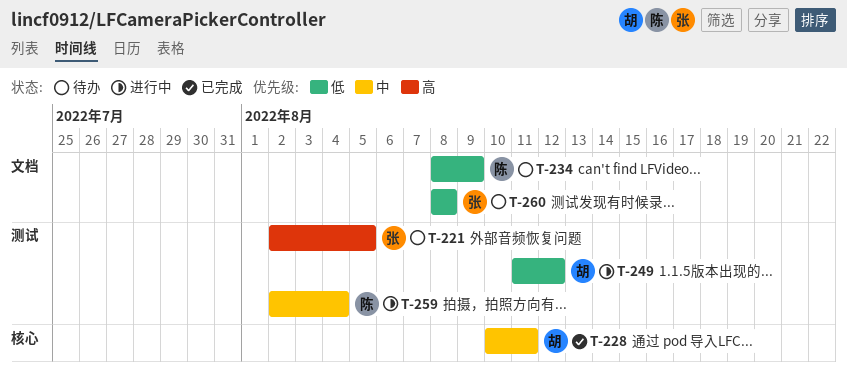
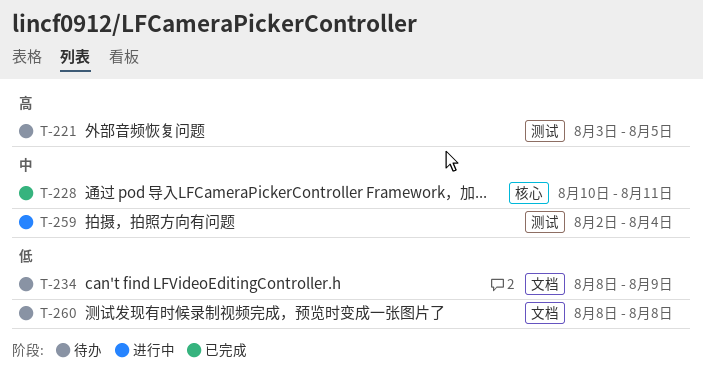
T-221, start: Aug 2 -> Aug 3
T-249: present -> none

